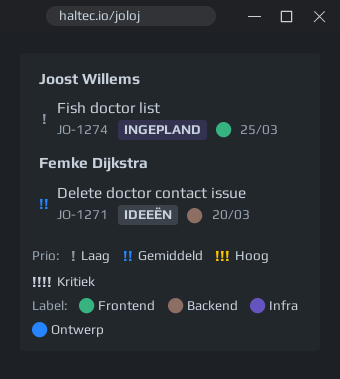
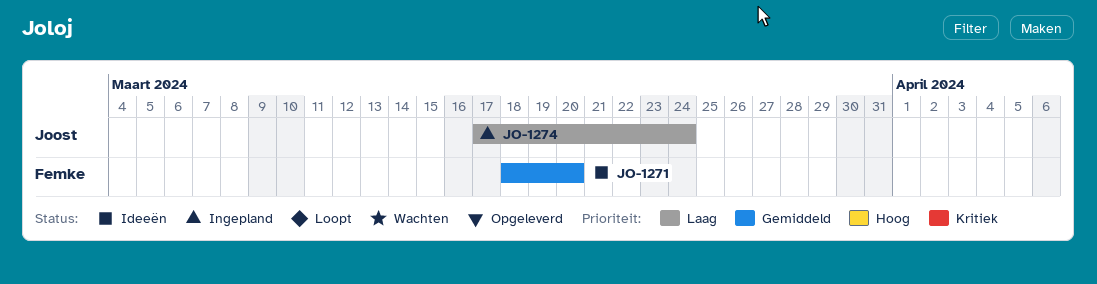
JO-1274, due: Mar 25 -> Mar 24

